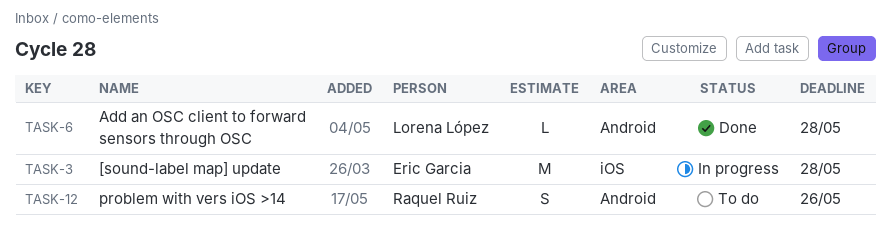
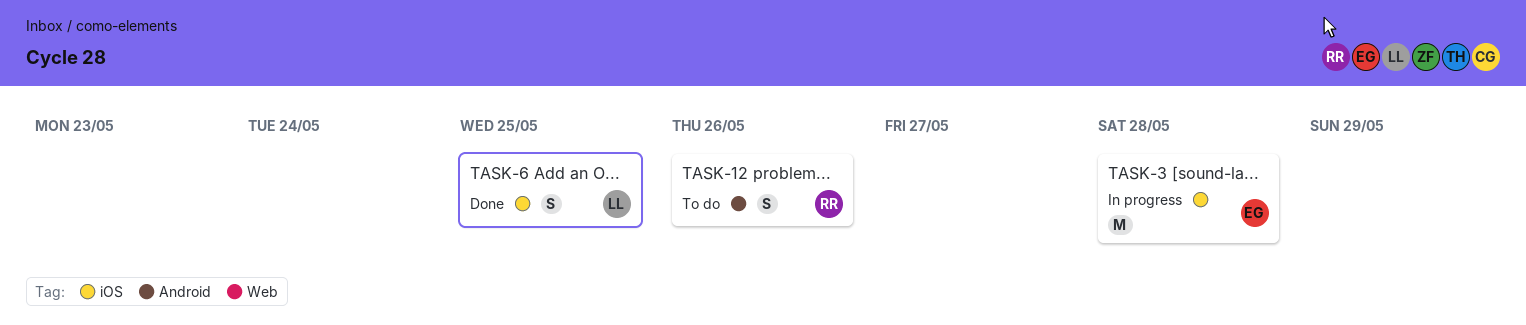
TASK-6, label: Android -> iOS
TASK-6, estimate: L -> S
TASK-6, due: May 28 -> May 25

